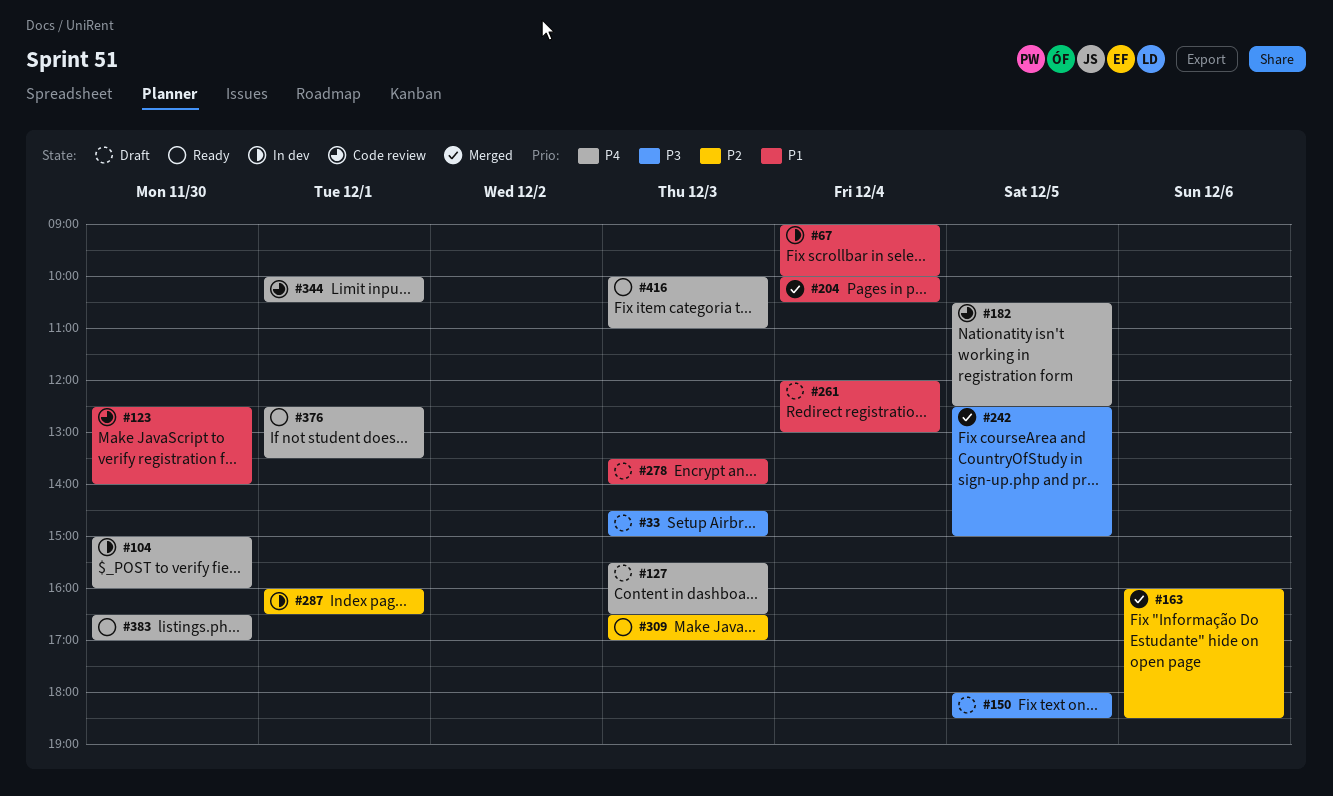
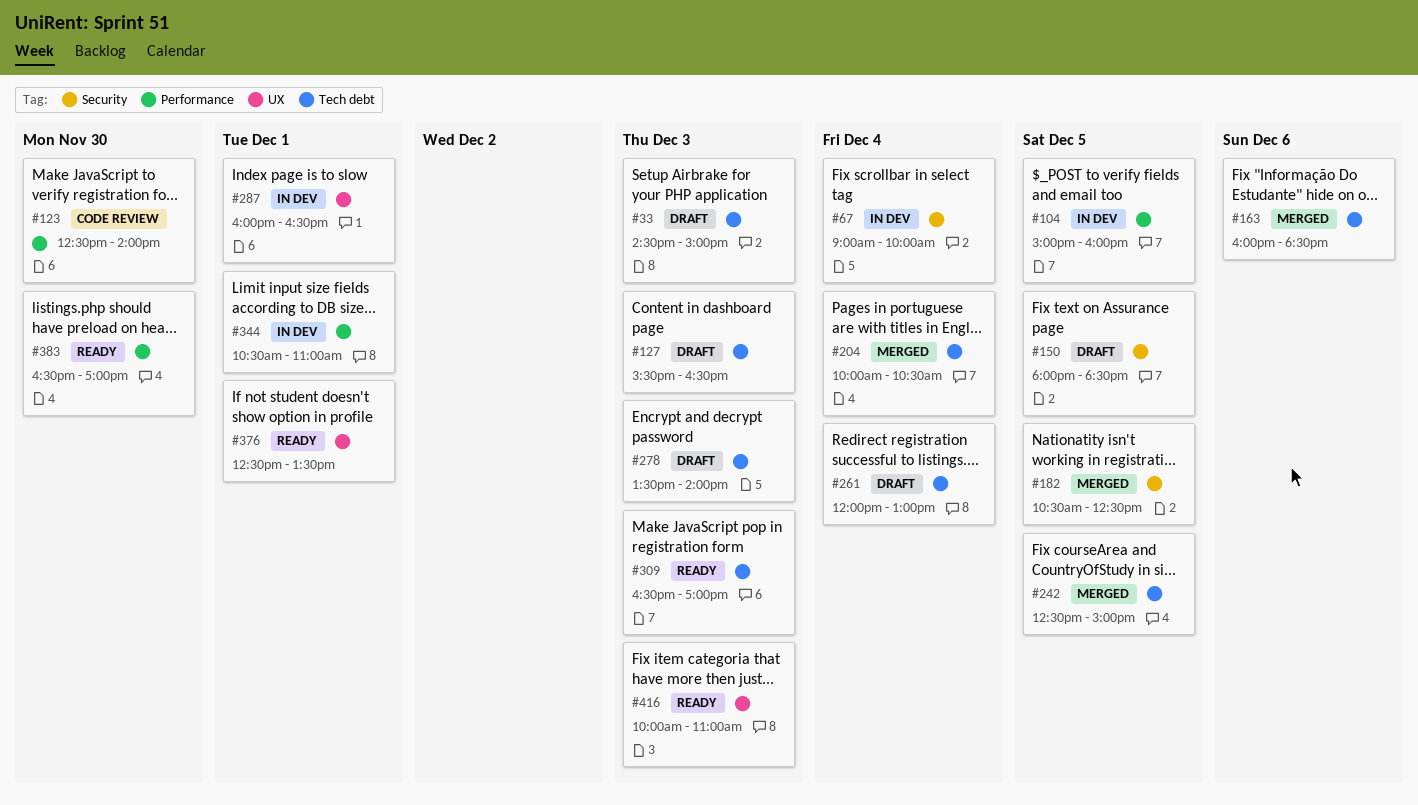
#104, day: Nov 30 -> Dec 5
#182, status: Code review -> Merged
#344, status: Code review -> In dev
#344, begins: 10:00 -> 10:30
#344, ends: 10:30 -> 11:00

